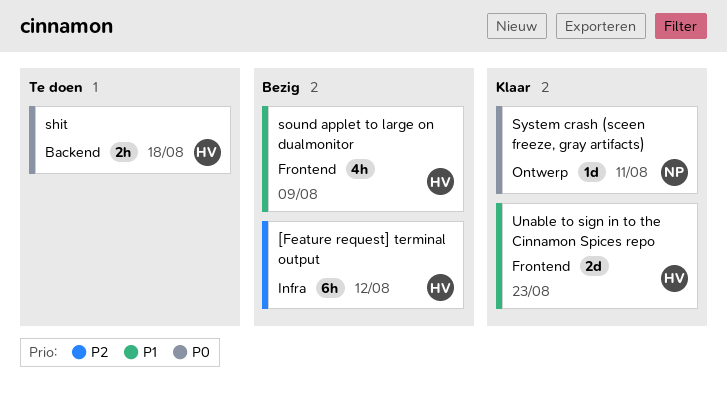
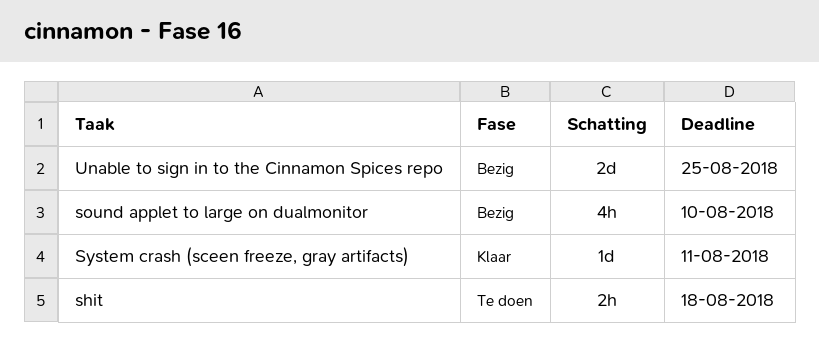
[Feature request] terminal output: present -> none
sound applet to large on dualmonitor, due: Aug 9 -> Aug 10
Unable to sign in to the Cinnamon Spices repo, status: Klaar -> Bezig
Unable to sign in to the Cinnamon Spices repo, due: Aug 23 -> Aug 25

